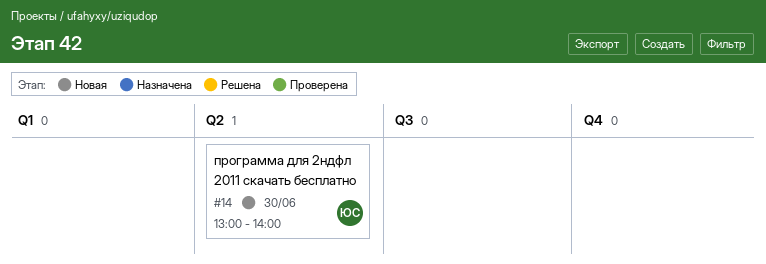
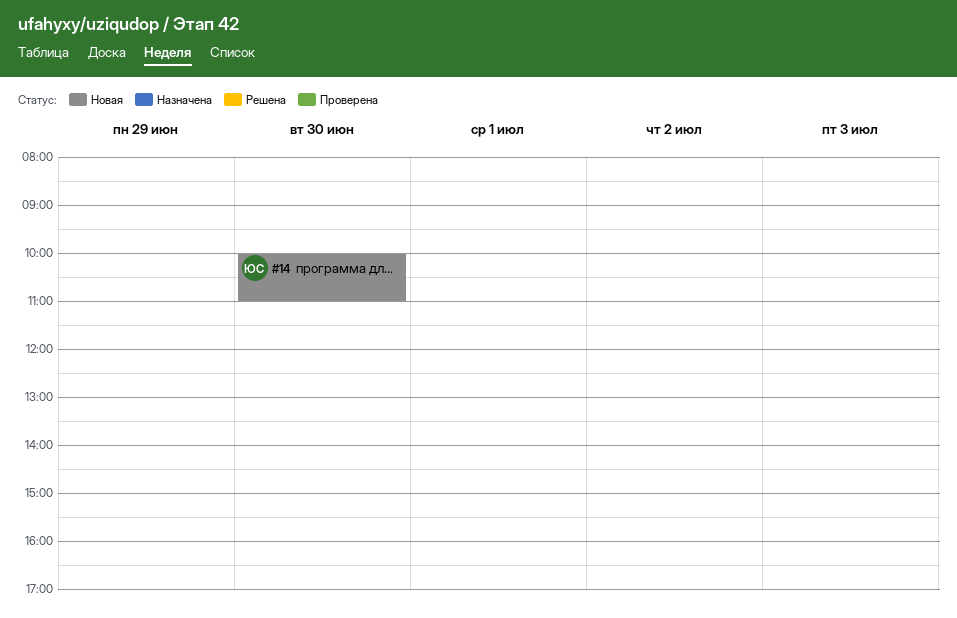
#14, begins: 13:00 -> 10:00
#14, ends: 14:00 -> 11:00

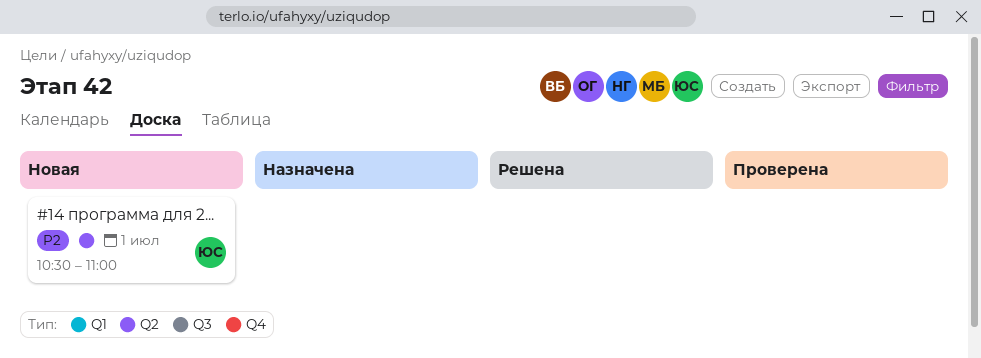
#14, day: Jun 30 -> Jul 1
#14, begins: 10:00 -> 10:30

